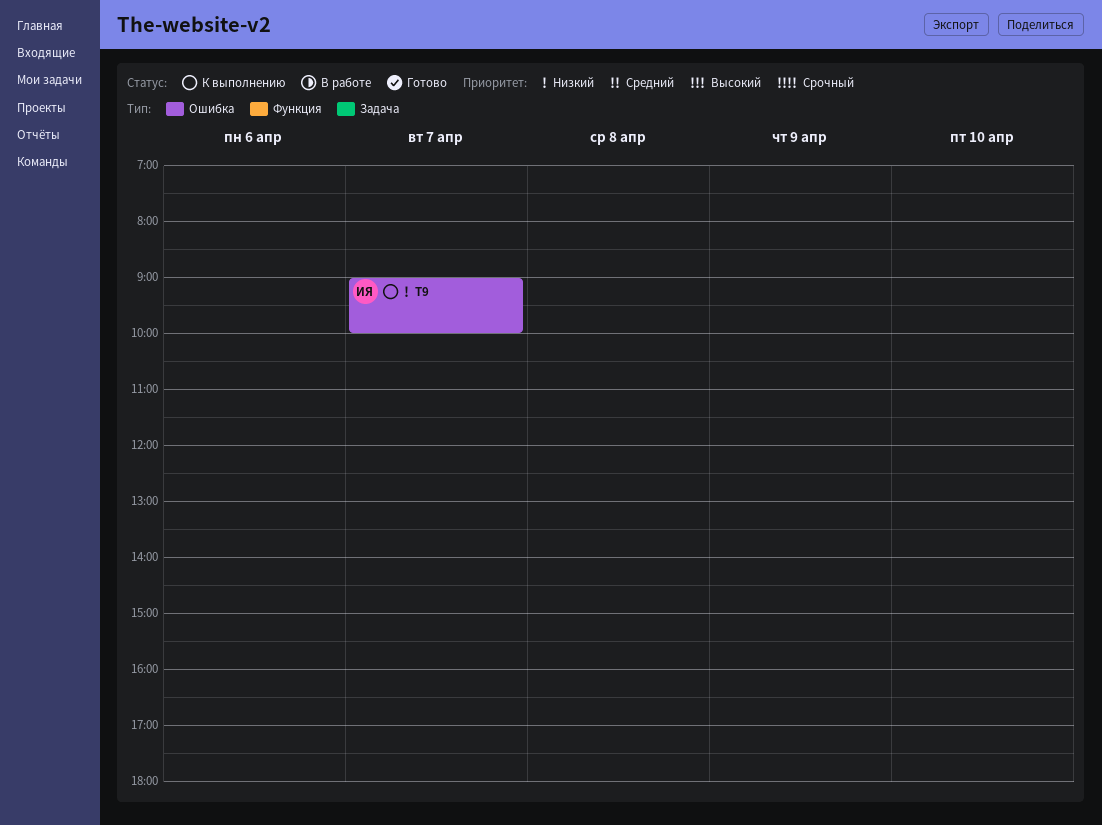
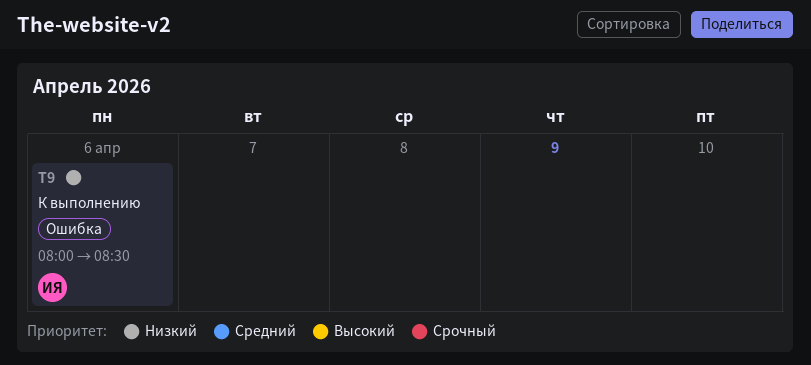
T9, day: Apr 7 -> Apr 6
T9, begins: 09:00 -> 08:00
T9, ends: 10:00 -> 08:30

